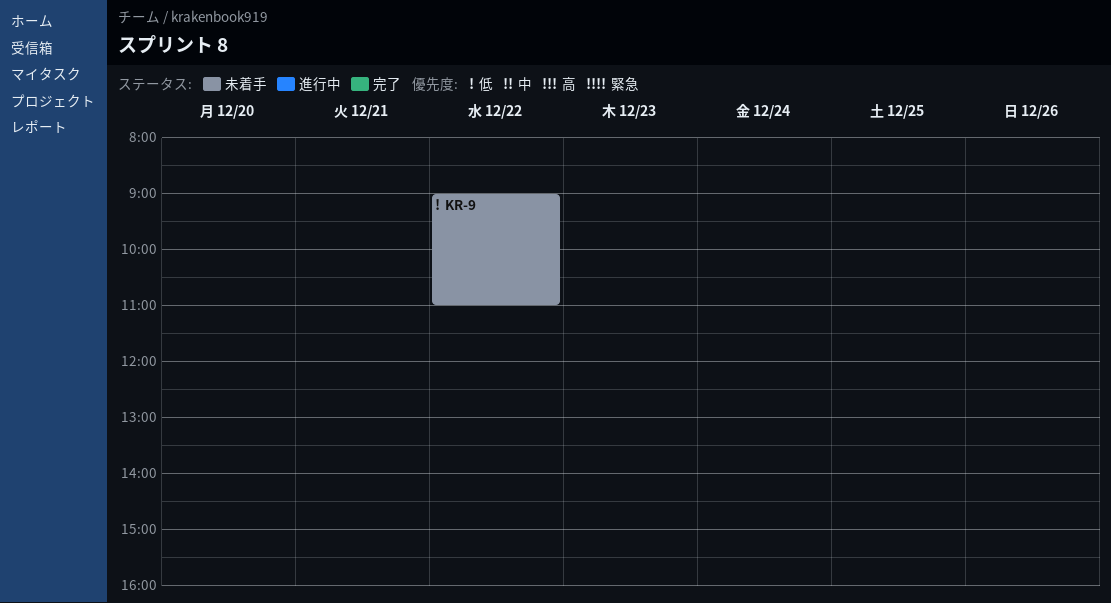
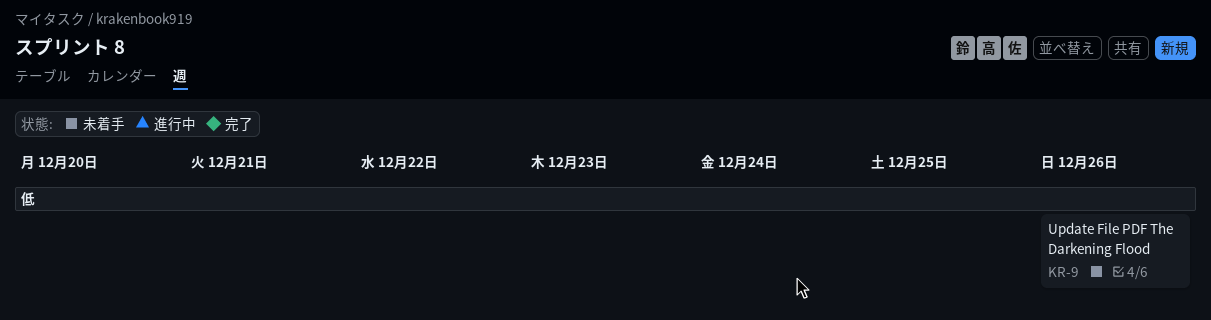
KR-9, day: Dec 22 -> Dec 26

